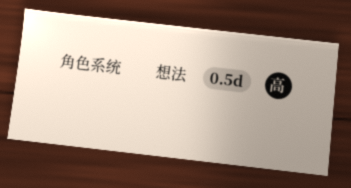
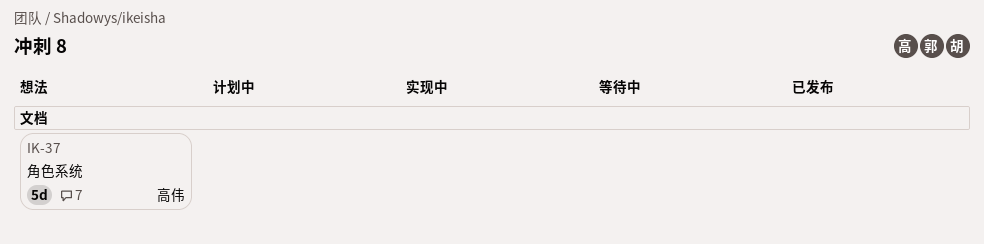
角色系统, estimate: 0.5d -> 5d

